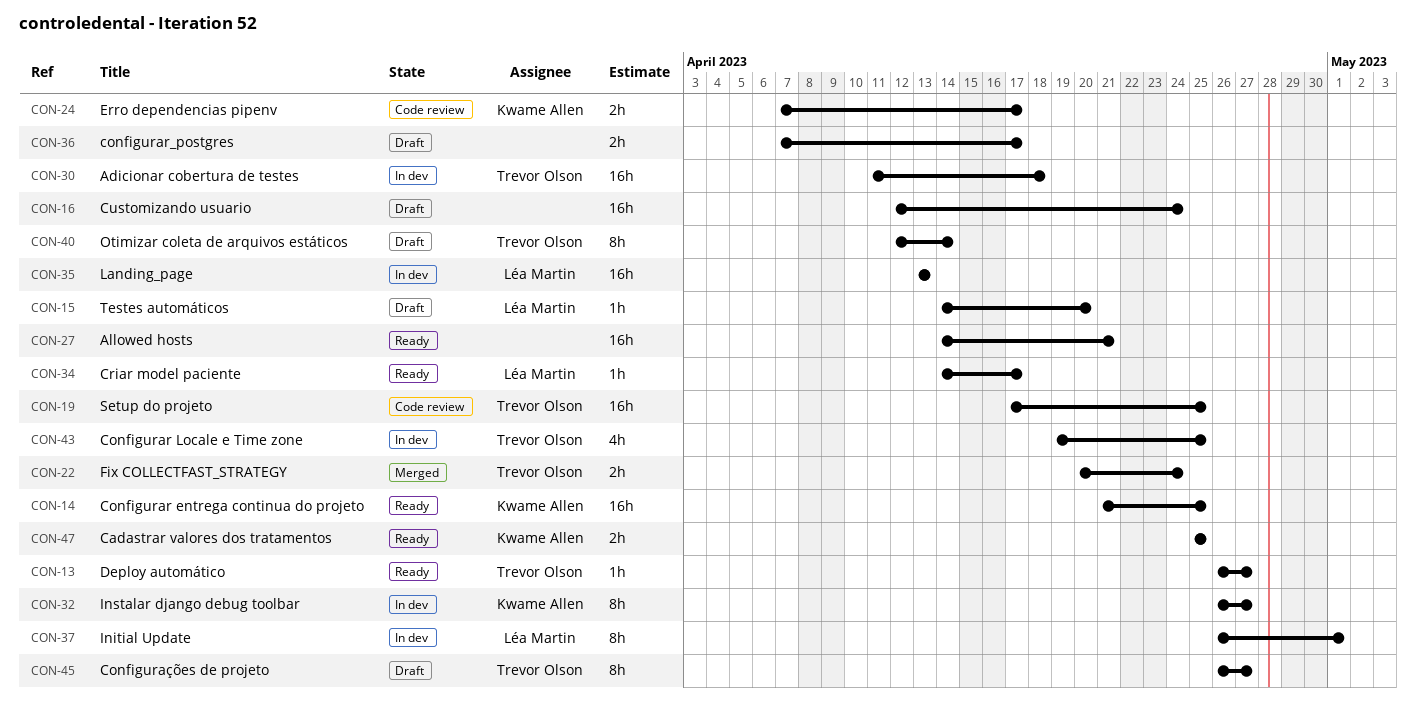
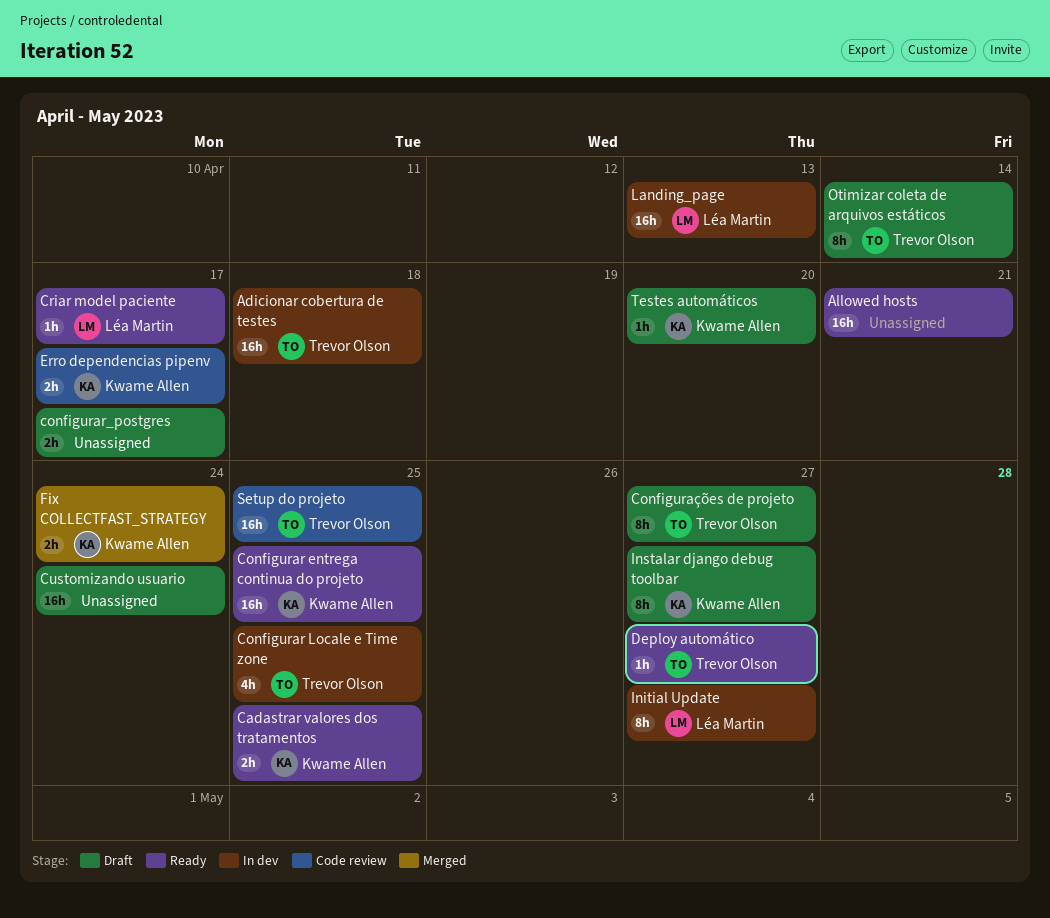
Fix COLLECTFAST_STRATEGY, owner: Trevor Olson -> Kwame Allen
Initial Update, due: May 1 -> Apr 27
Instalar django debug toolbar, status: In dev -> Draft
Testes automáticos, owner: Léa Martin -> Kwame Allen

